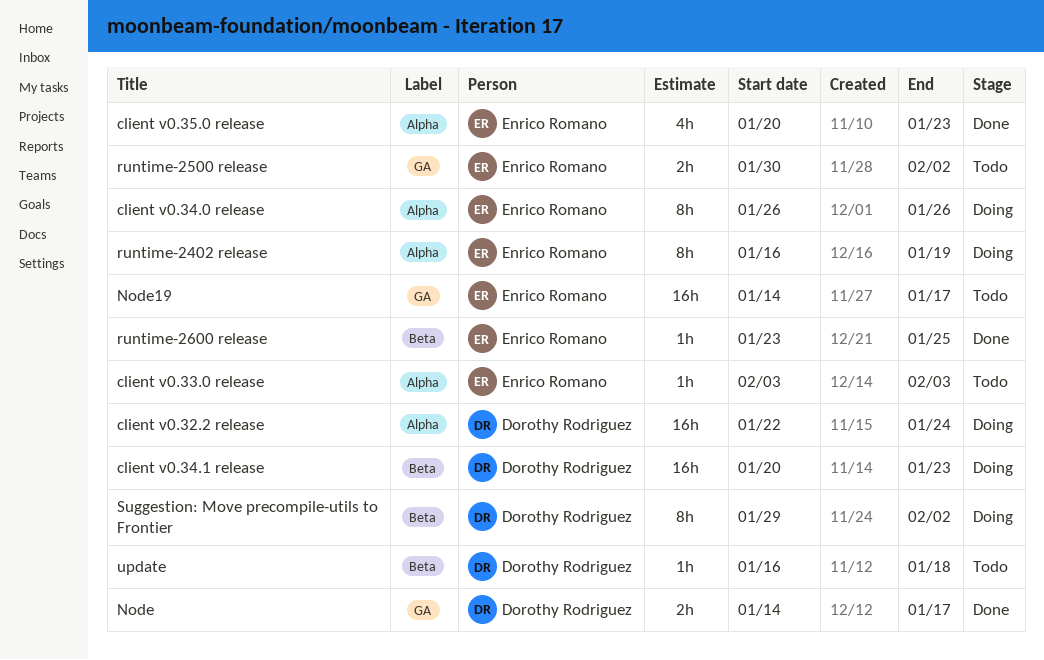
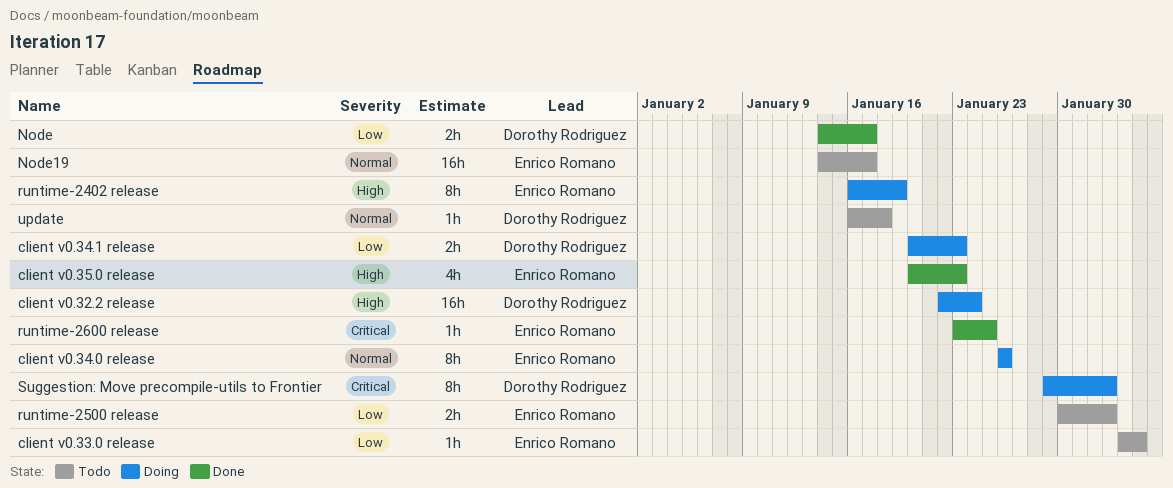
client v0.33.0 release, due: Feb 3 -> Feb 4
client v0.34.1 release, estimate: 16h -> 2h

